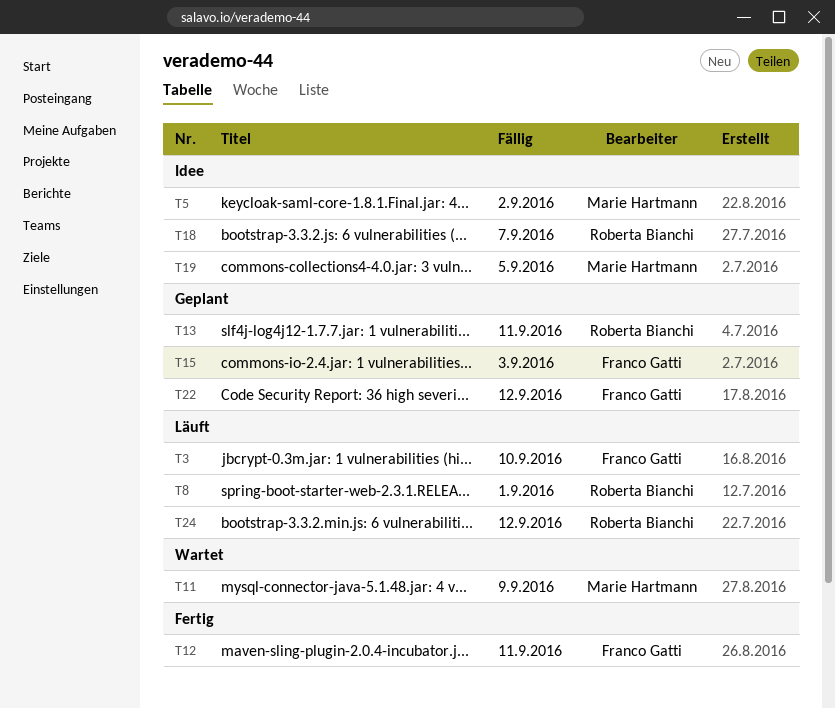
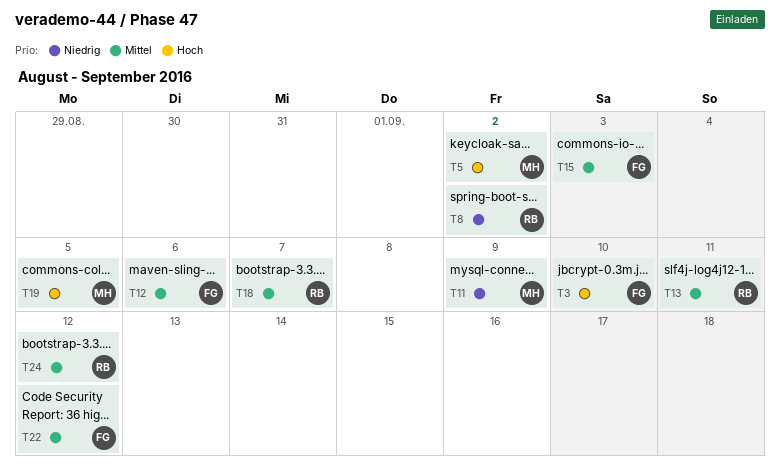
T8, due: Sep 1 -> Sep 2
T12, due: Sep 11 -> Sep 6

